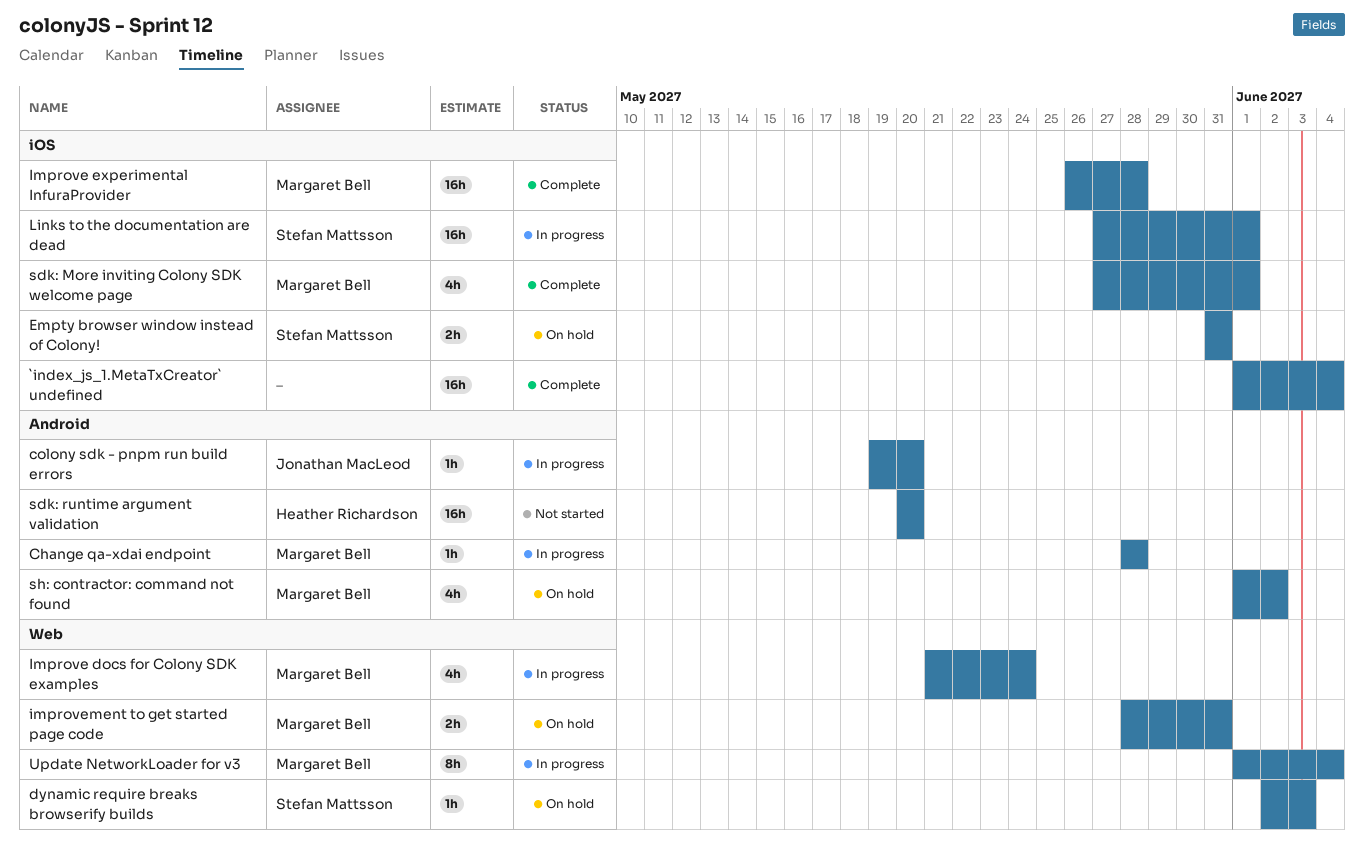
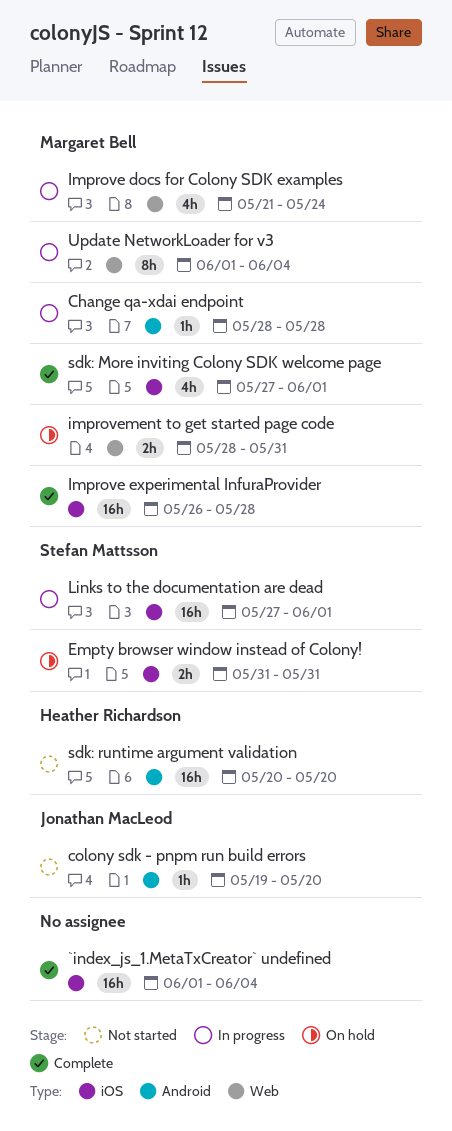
colony sdk - pnpm run build errors, status: In progress -> Not started
dynamic require breaks browserify builds: present -> none
sh: contractor: command not found: present -> none

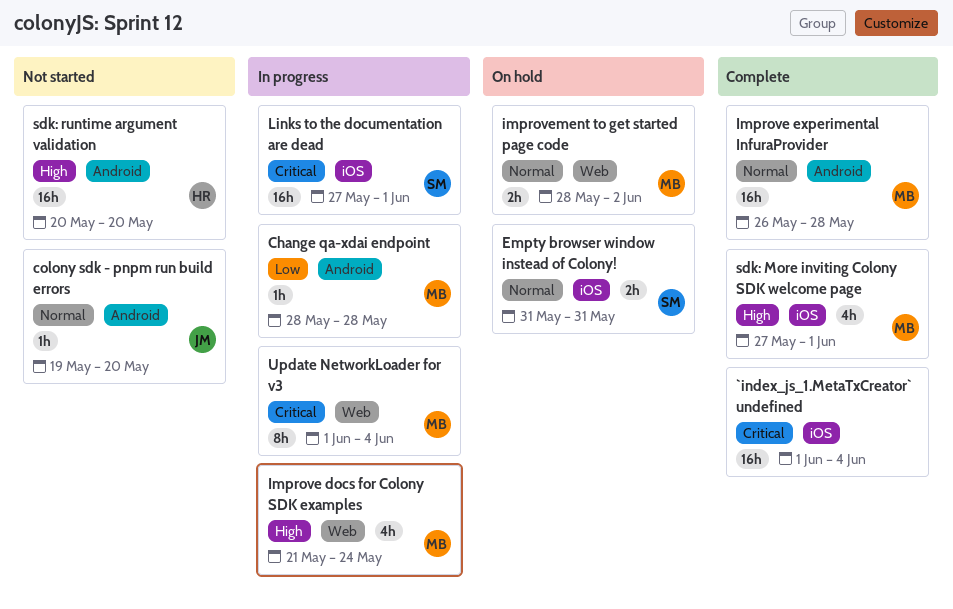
Improve experimental InfuraProvider, label: iOS -> Android
improvement to get started page code, due: May 31 -> Jun 2

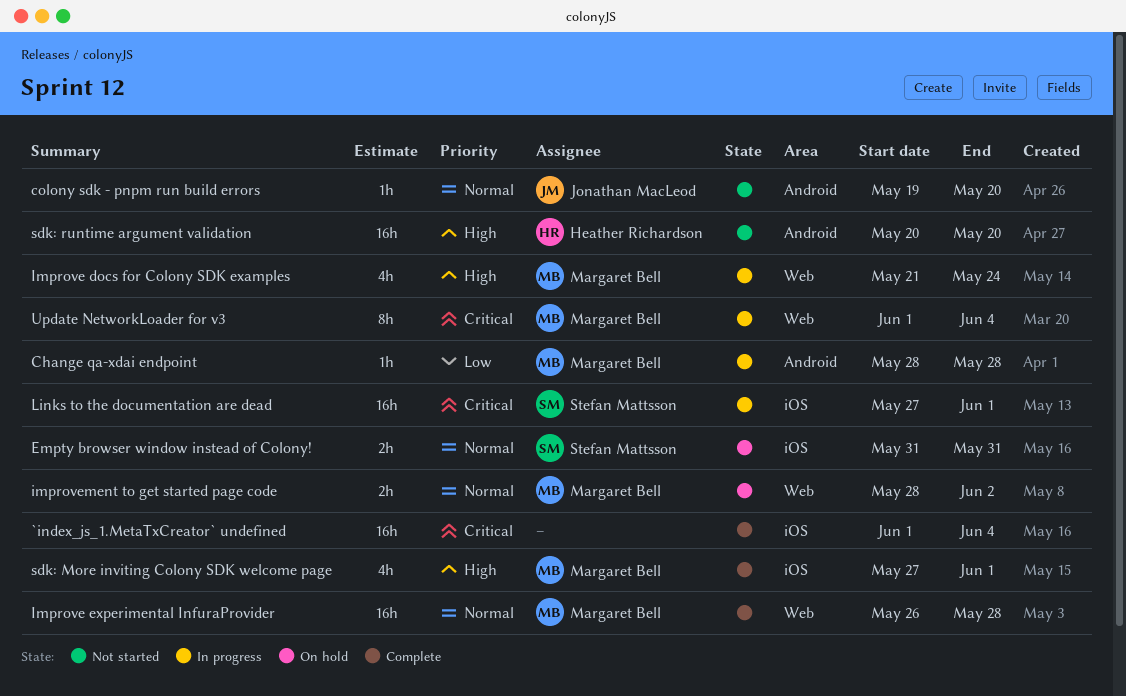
Improve experimental InfuraProvider, label: Android -> Web

